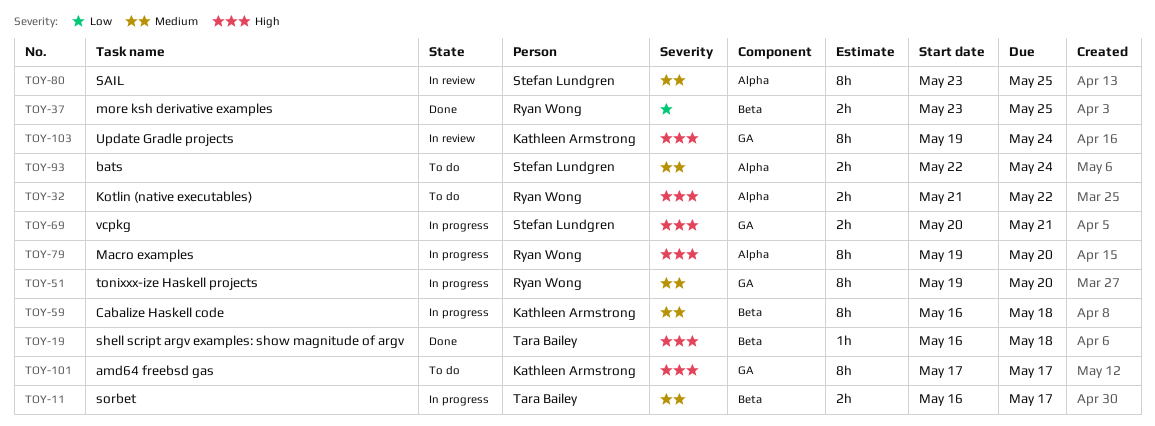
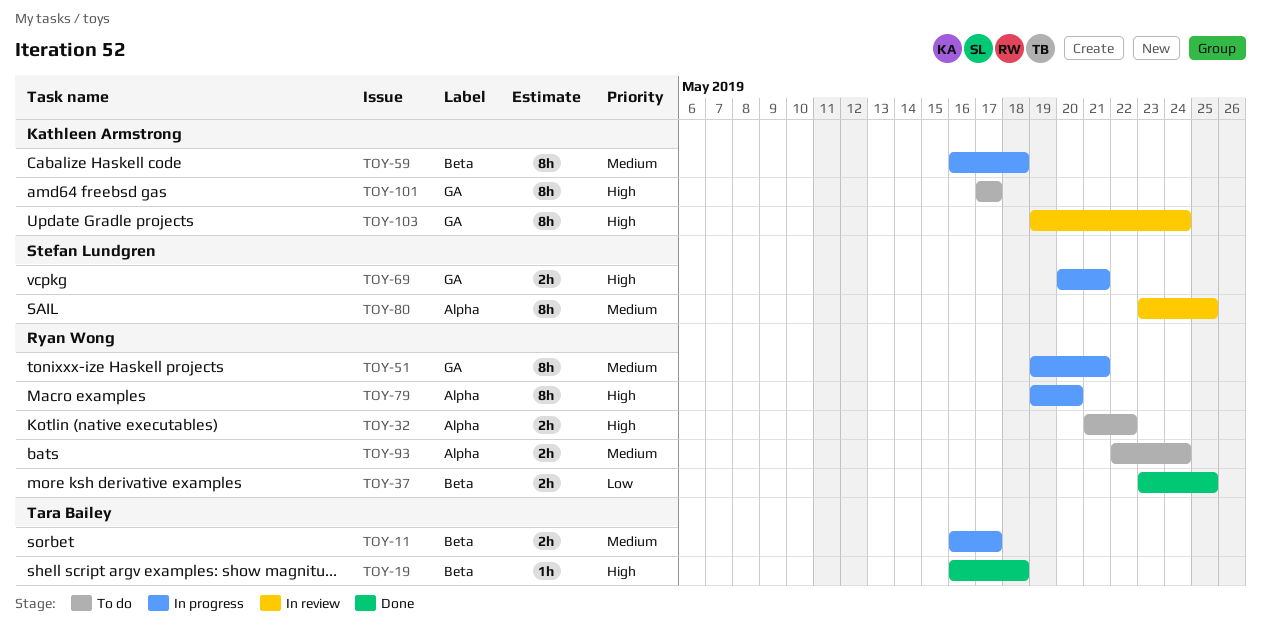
TOY-51, due: May 20 -> May 21
TOY-93, owner: Stefan Lundgren -> Ryan Wong

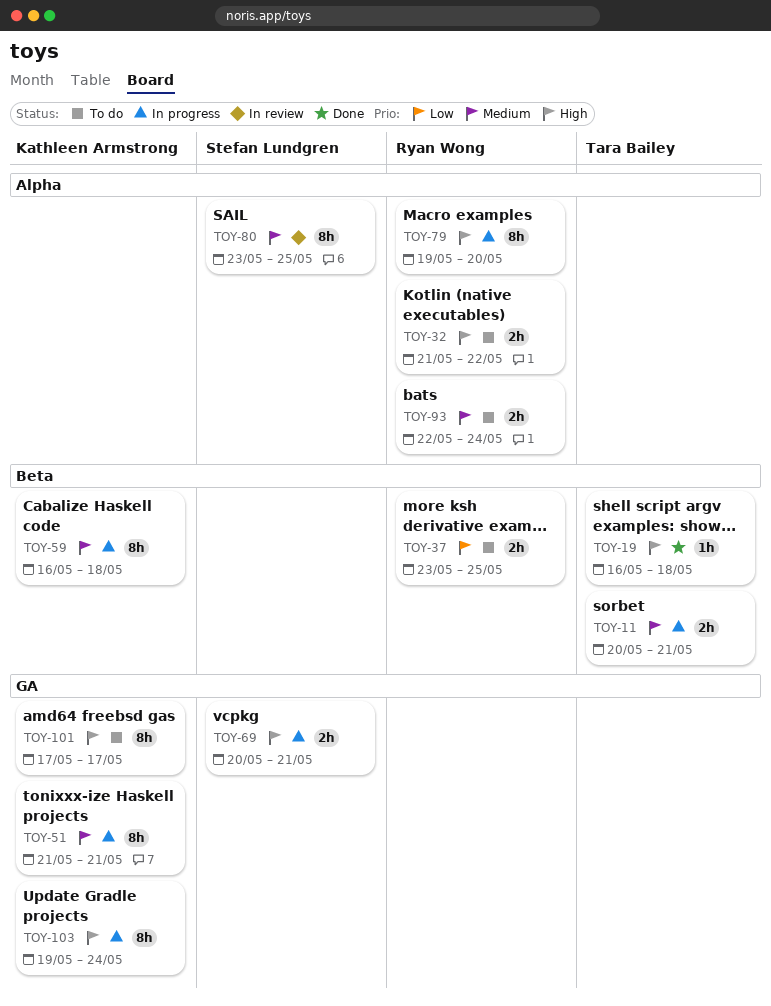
TOY-11, start: May 16 -> May 20
TOY-11, due: May 17 -> May 21
TOY-37, status: Done -> To do
TOY-51, owner: Ryan Wong -> Kathleen Armstrong
TOY-51, start: May 19 -> May 21
TOY-103, status: In review -> In progress

